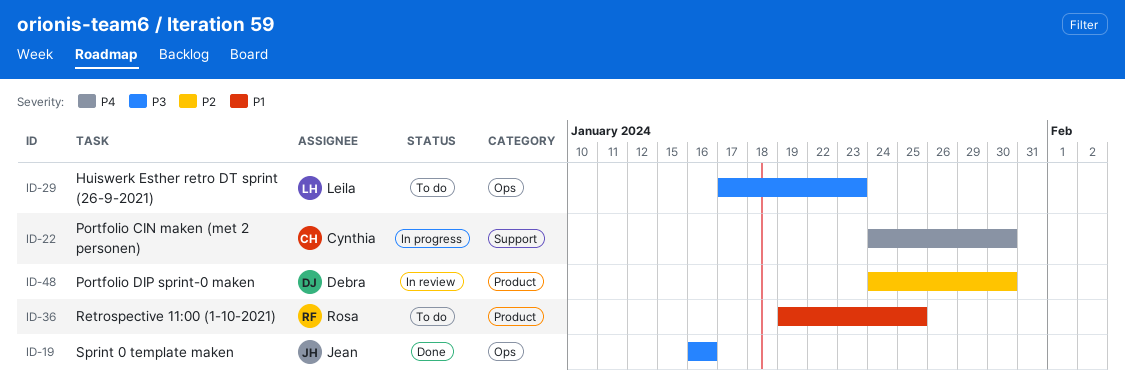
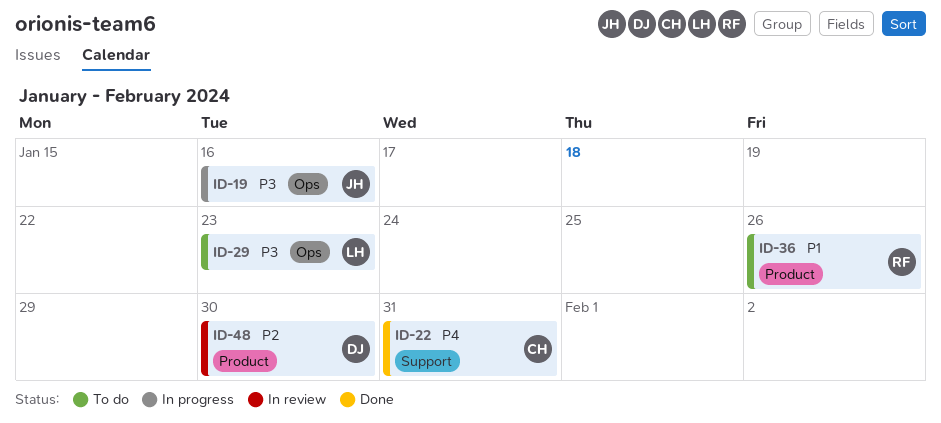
ID-19, status: Done -> In progress
ID-22, status: In progress -> Done
ID-22, due: Jan 30 -> Jan 31
ID-36, due: Jan 25 -> Jan 26

